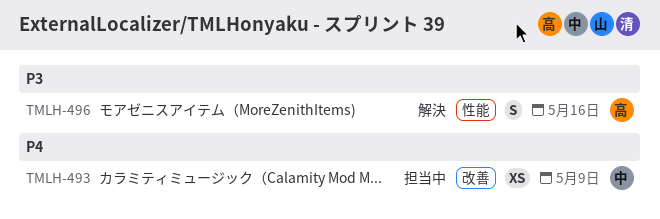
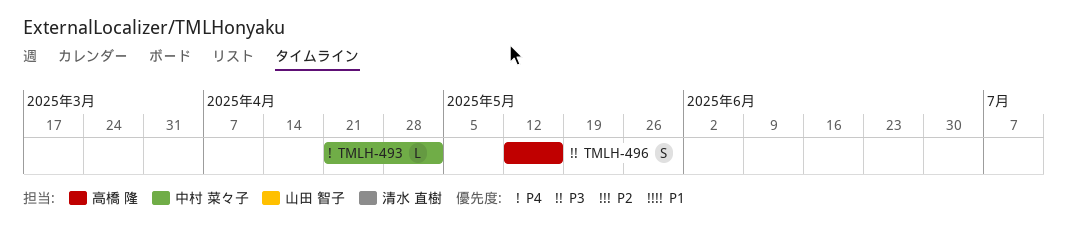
TMLH-493, estimate: XS -> L
TMLH-493, due: May 9 -> May 2

